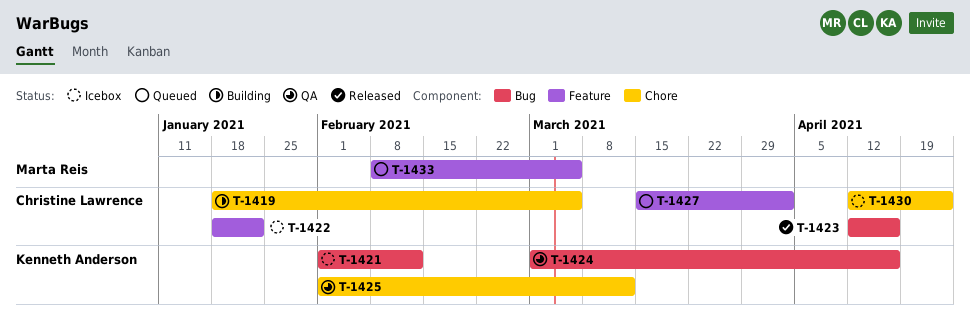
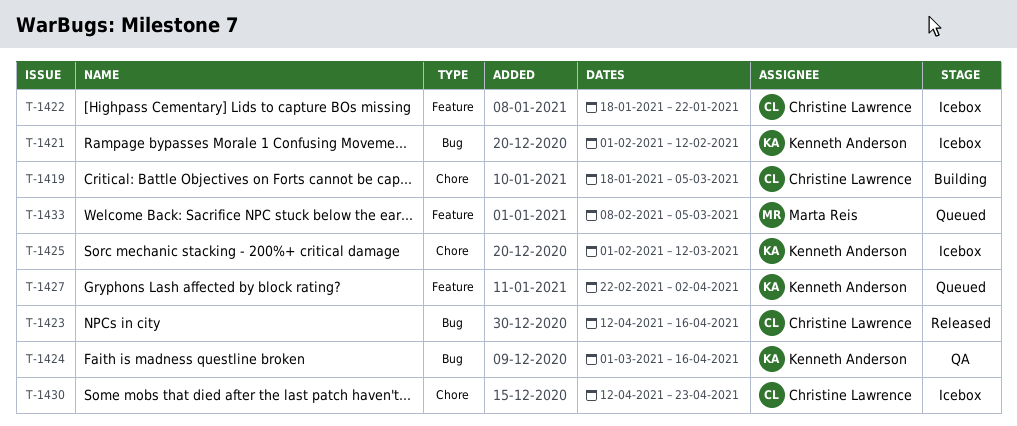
T-1425, status: QA -> Icebox
T-1427, owner: Christine Lawrence -> Kenneth Anderson
T-1427, start: Mar 15 -> Feb 22

